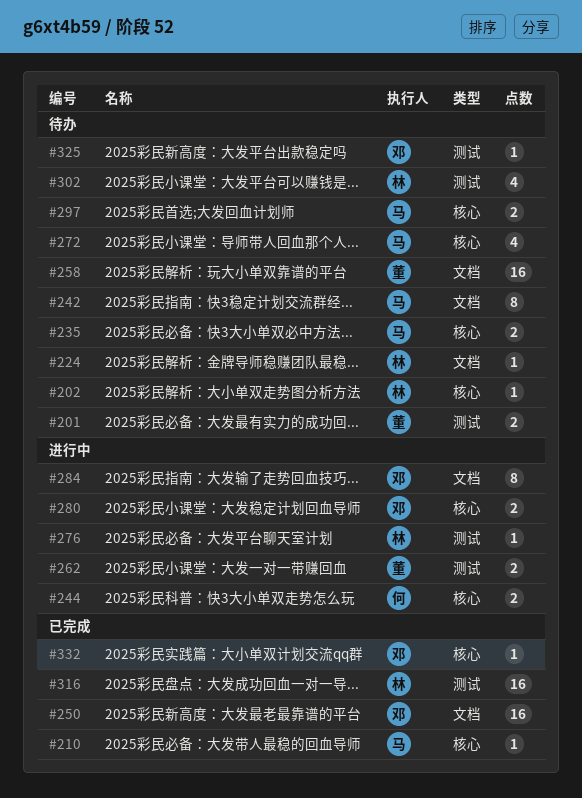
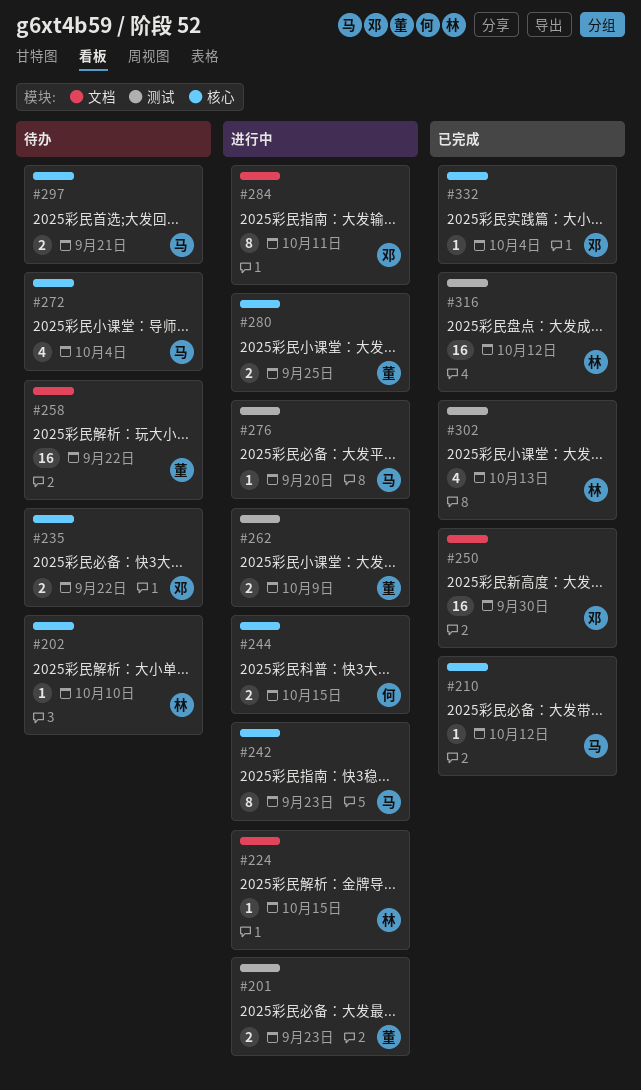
#201, status: 待办 -> 进行中
#224, status: 待办 -> 进行中
#235, owner: 马 -> 邓
#242, status: 待办 -> 进行中
#242, label: 文档 -> 核心
#276, owner: 林 -> 马
#280, owner: 邓 -> 董
#302, status: 待办 -> 已完成
#325: present -> none

